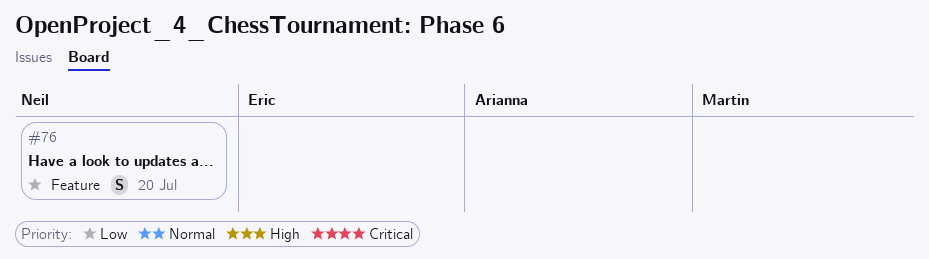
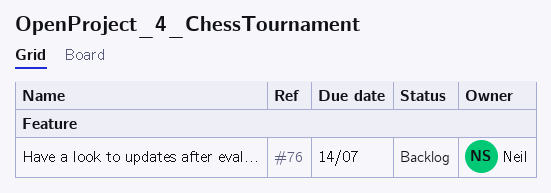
#76, due: Jul 20 -> Jul 14

